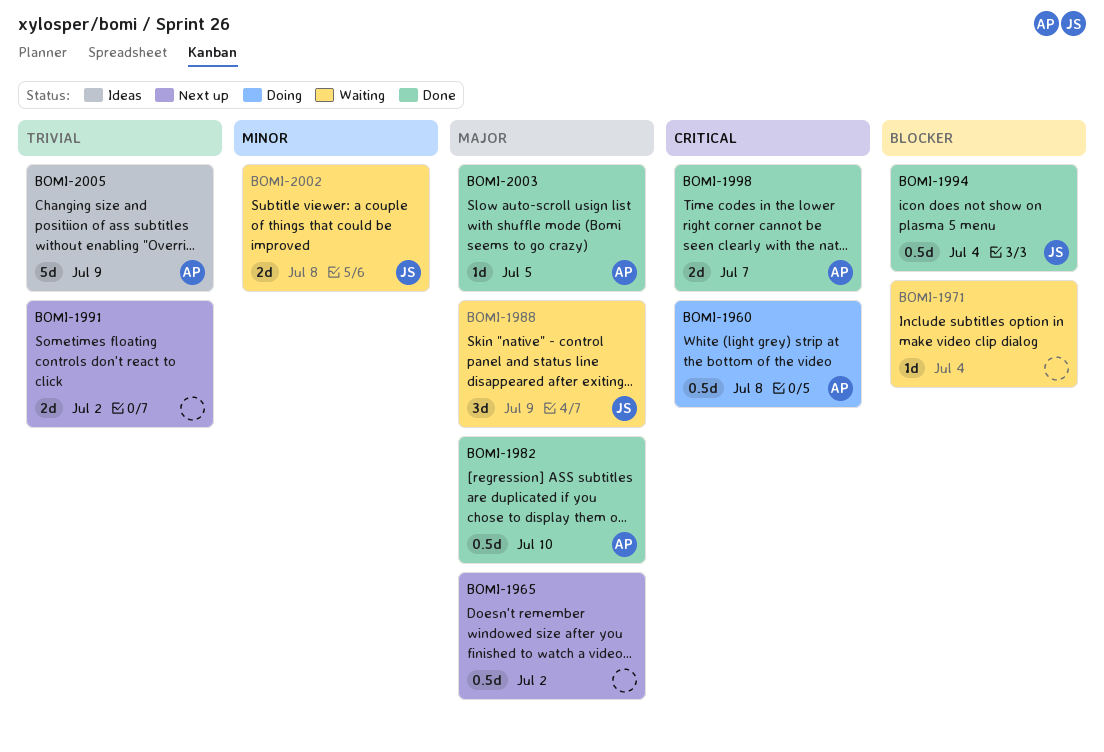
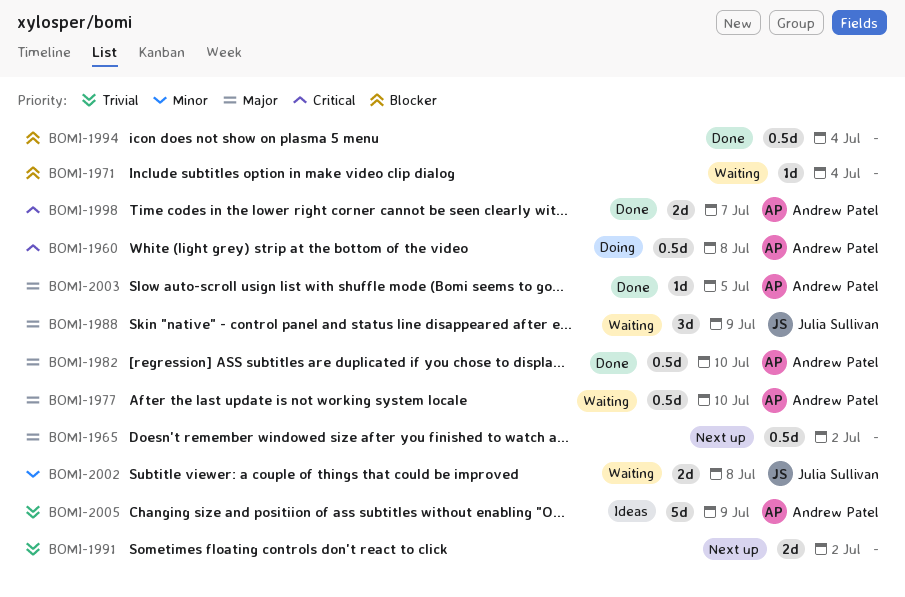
BOMI-1977: none -> present
BOMI-1994, owner: Julia Sullivan -> none

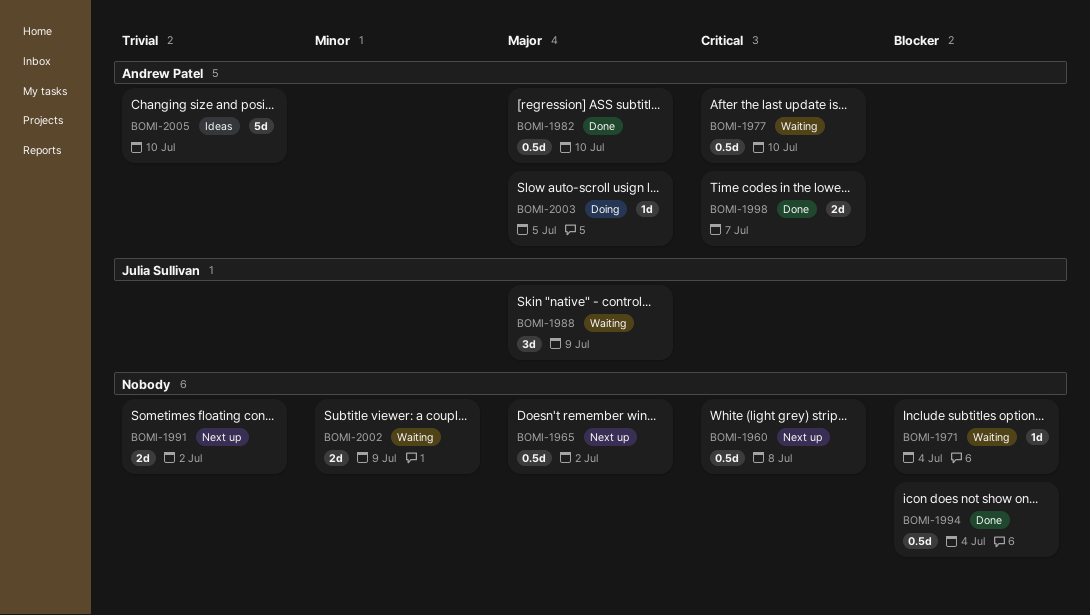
BOMI-1960, status: Doing -> Next up
BOMI-1960, owner: Andrew Patel -> none
BOMI-1977, priority: Major -> Critical
BOMI-2002, owner: Julia Sullivan -> none
BOMI-2002, due: Jul 8 -> Jul 9
BOMI-2003, status: Done -> Doing
BOMI-2005, due: Jul 9 -> Jul 10

